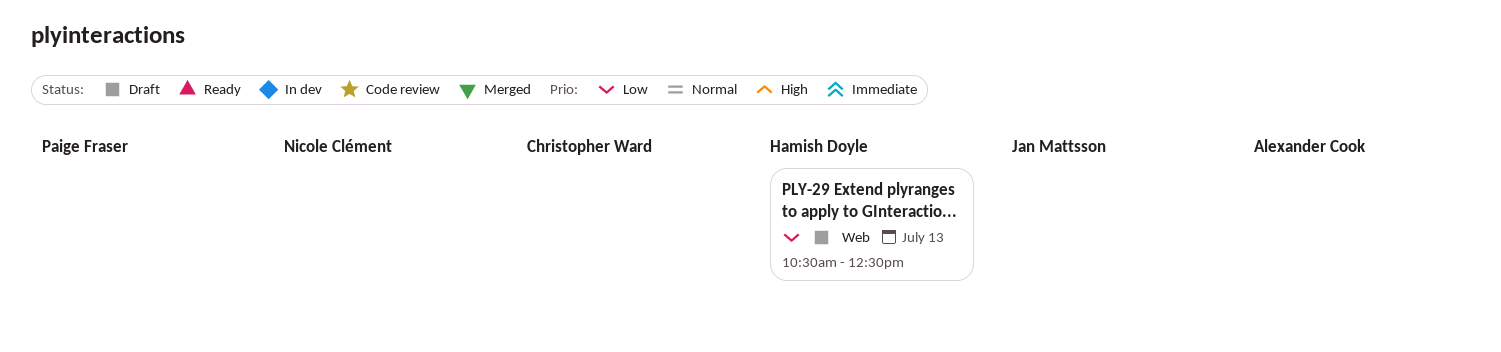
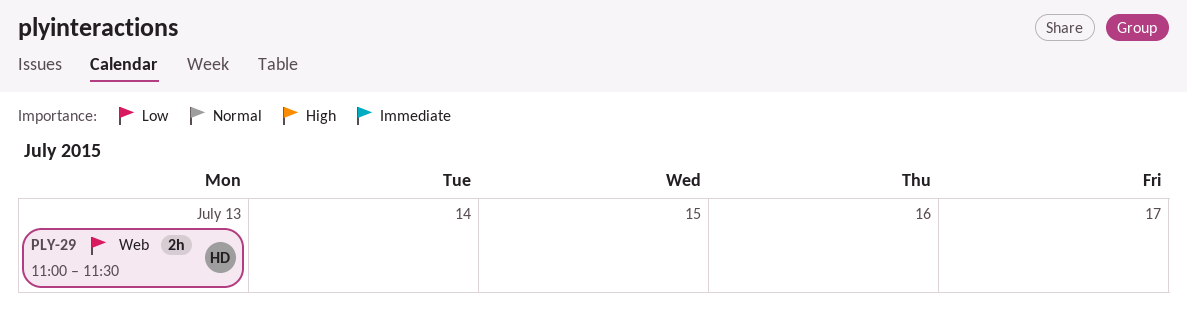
PLY-29, begins: 10:30 -> 11:00
PLY-29, ends: 12:30 -> 11:30

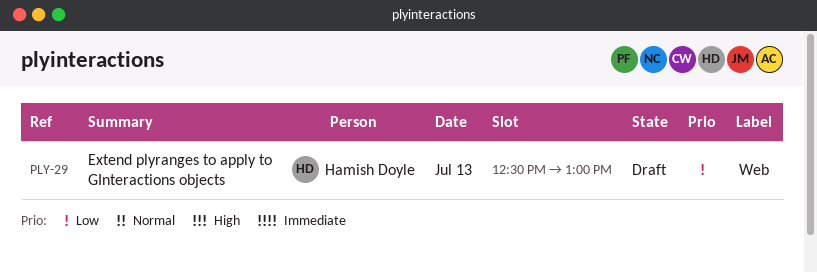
PLY-29, begins: 11:00 -> 12:30
PLY-29, ends: 11:30 -> 13:00

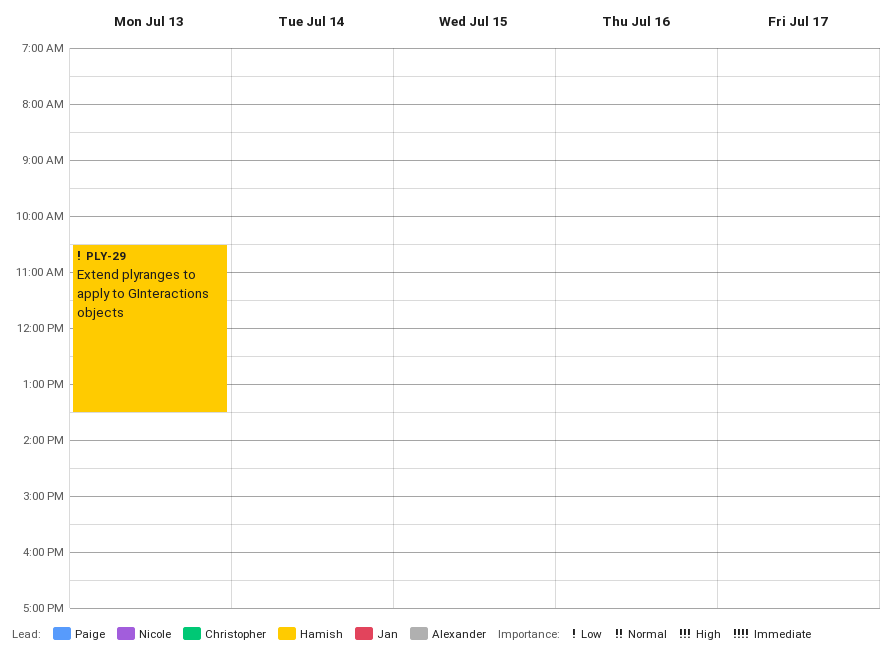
PLY-29, begins: 12:30 -> 10:30
PLY-29, ends: 13:00 -> 13:30

